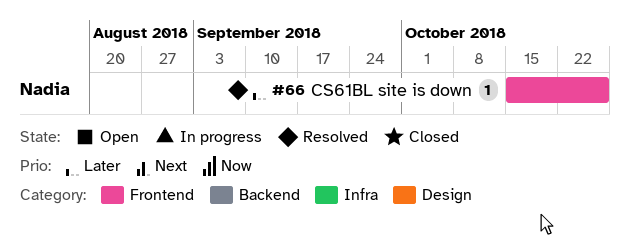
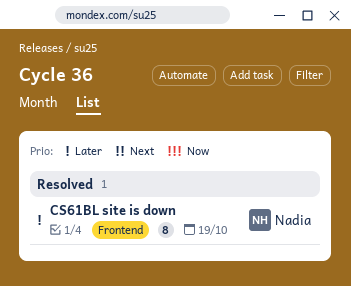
CS61BL site is down, estimate: 1 -> 8
CS61BL site is down, due: Oct 26 -> Oct 19

